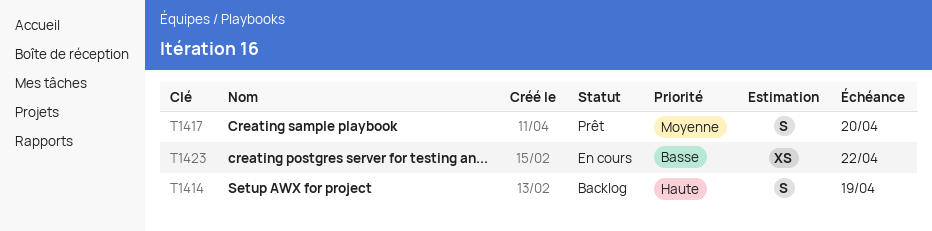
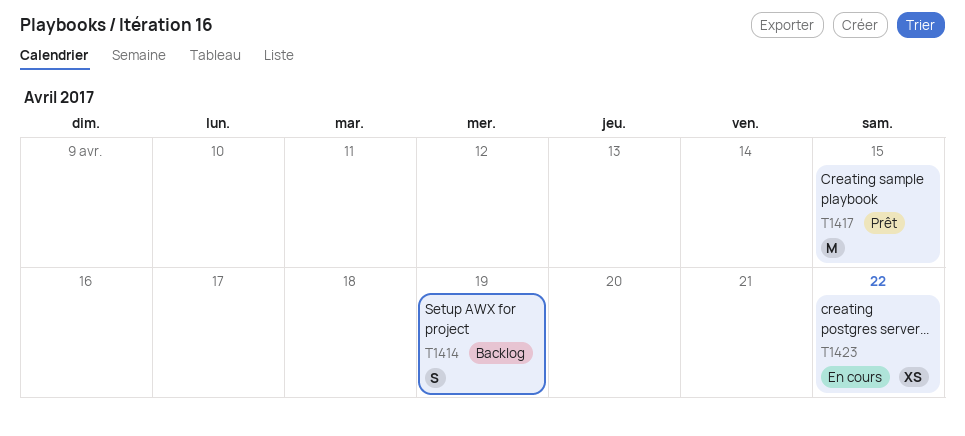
T1417, estimate: S -> M
T1417, due: Apr 20 -> Apr 15

